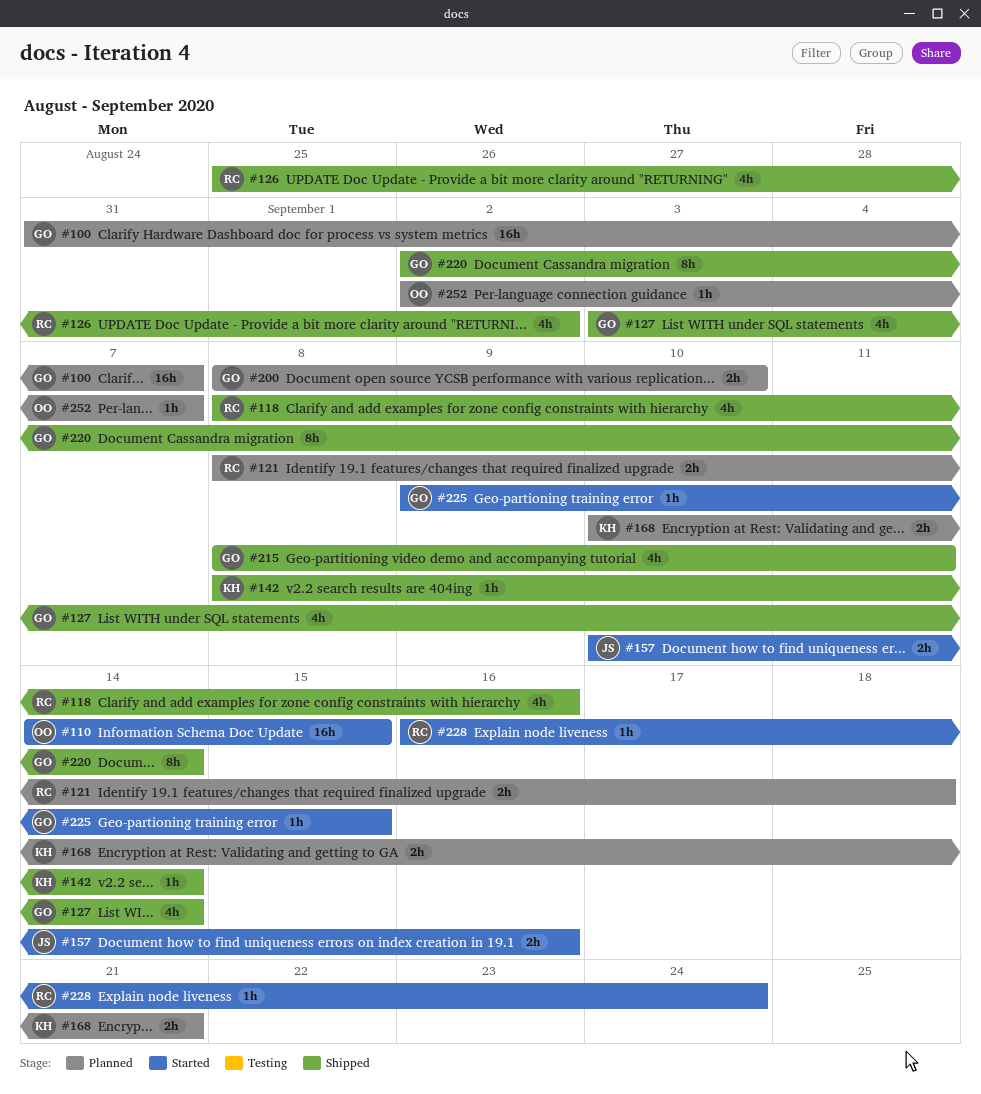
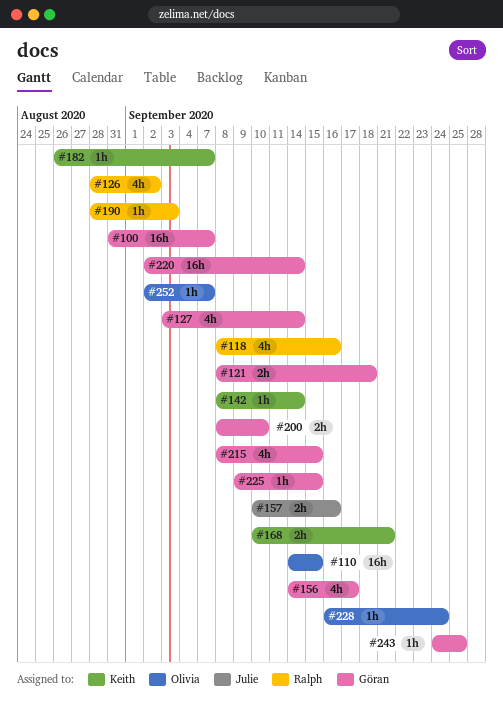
#121, owner: Ralph -> Göran
#126, start: Aug 25 -> Aug 28
#156: none -> present
#182: none -> present
#190: none -> present
#215, due: Sep 11 -> Sep 15
#220, estimate: 8h -> 16h
#228, owner: Ralph -> Olivia
#243: none -> present

